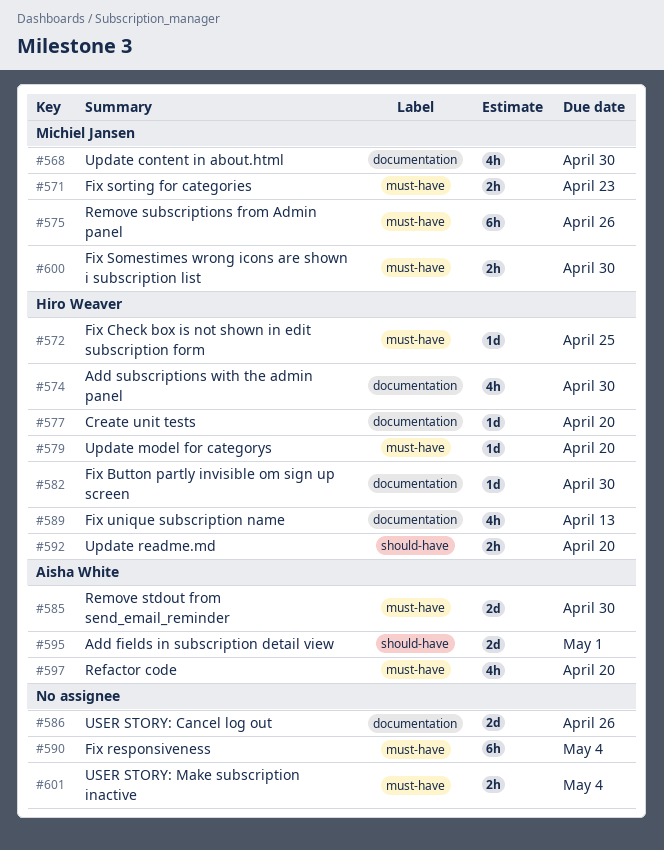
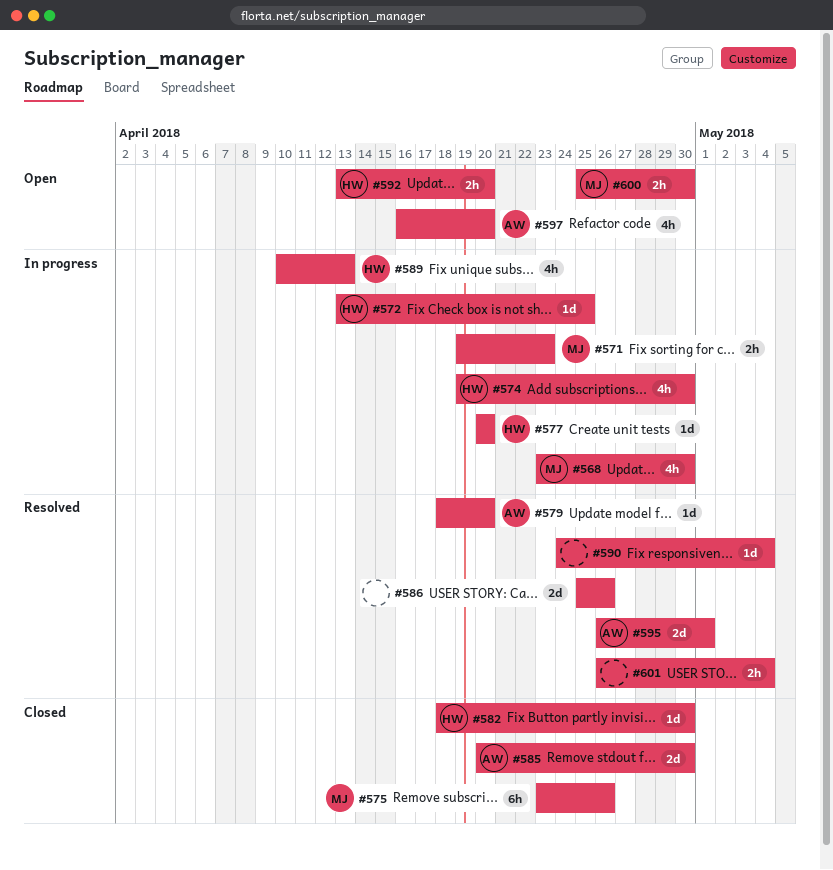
#579, owner: Hiro Weaver -> Aisha White
#590, estimate: 6h -> 1d

